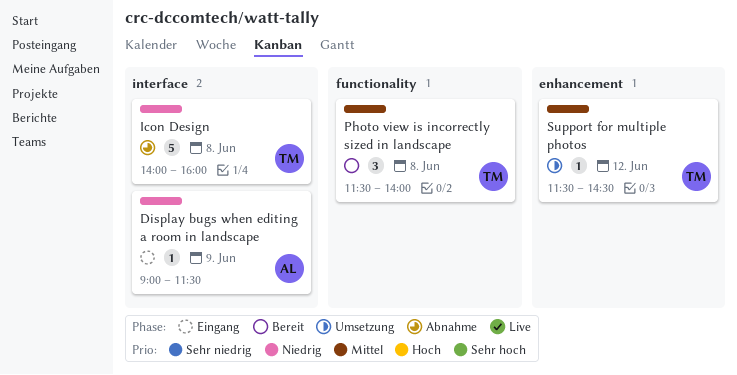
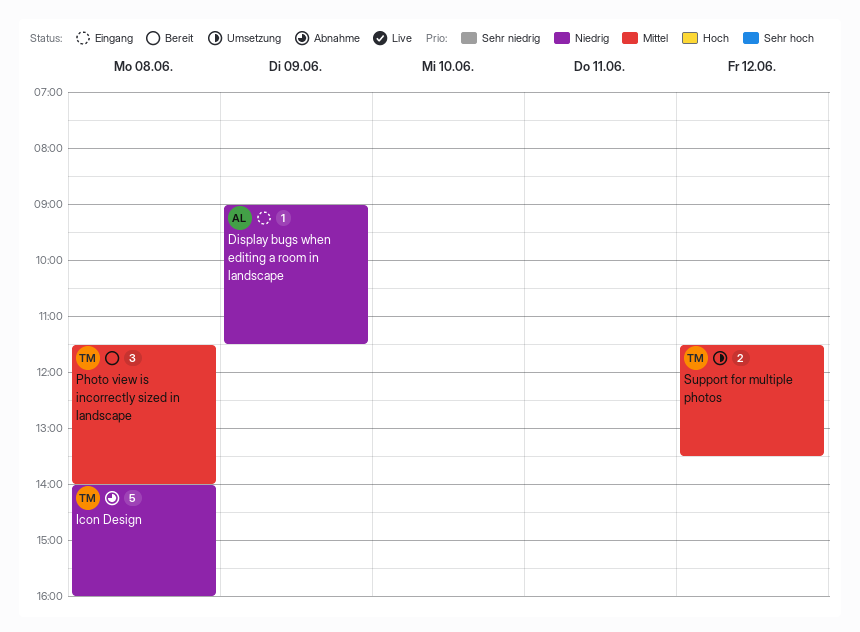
Support for multiple photos, estimate: 1 -> 2
Support for multiple photos, ends: 14:30 -> 13:30

